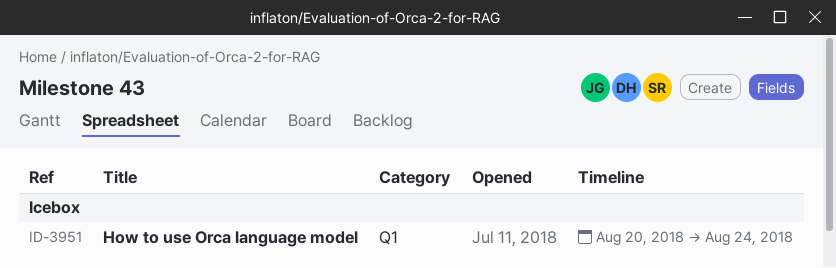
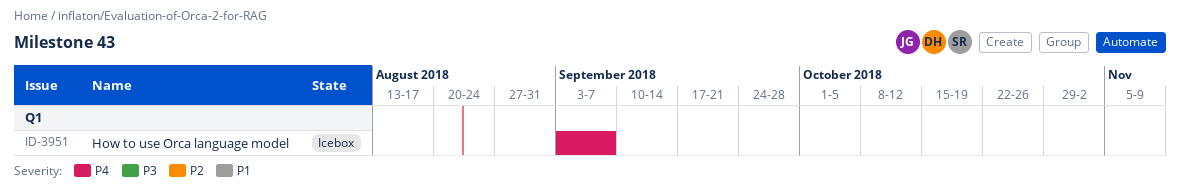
ID-3951, start: Aug 20 -> Sep 3
ID-3951, due: Aug 24 -> Sep 7

